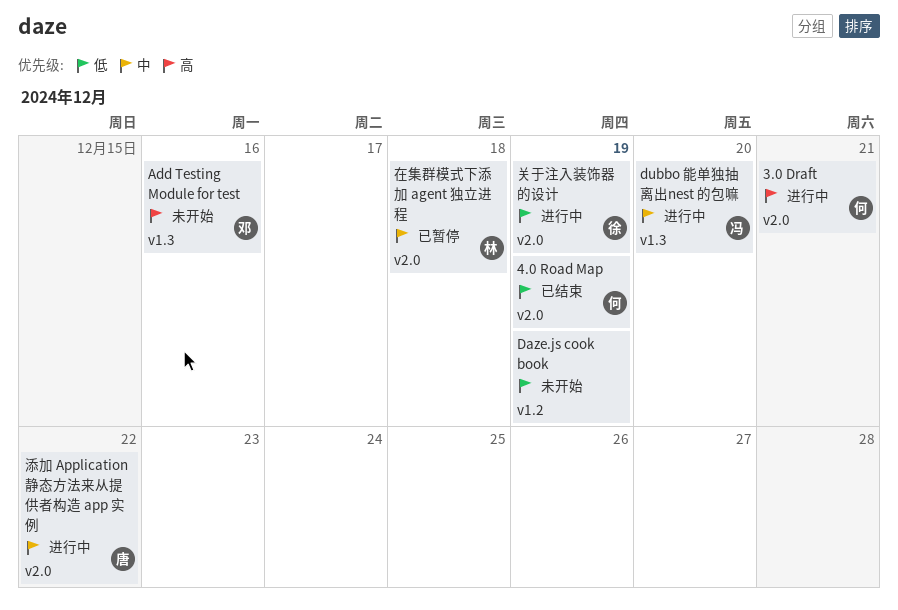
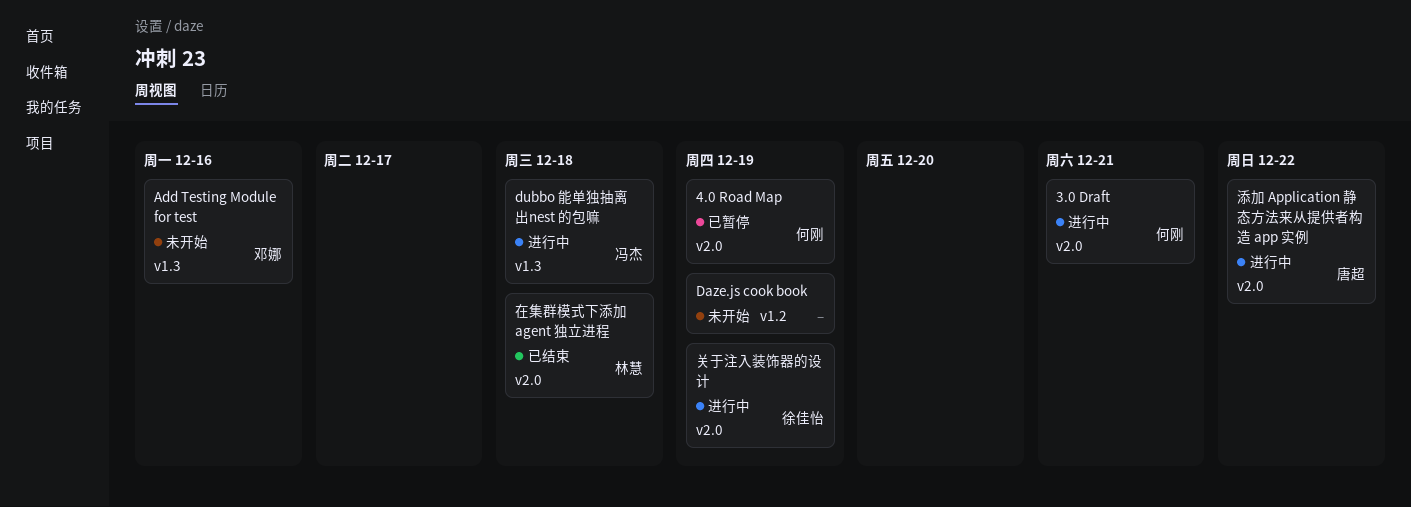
4.0 Road Map, status: 已结束 -> 已暂停
dubbo 能单独抽离出nest 的包嘛, due: Dec 20 -> Dec 18
在集群模式下添加 agent 独立进程, status: 已暂停 -> 已结束

